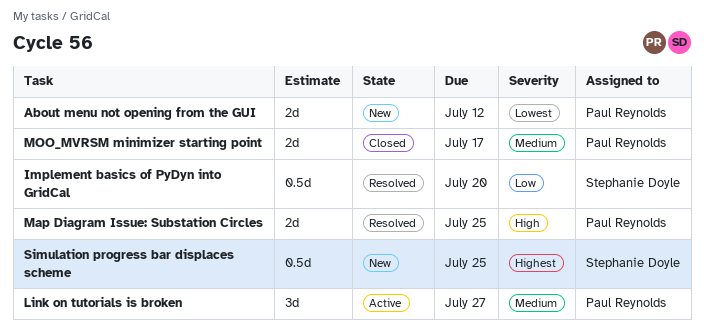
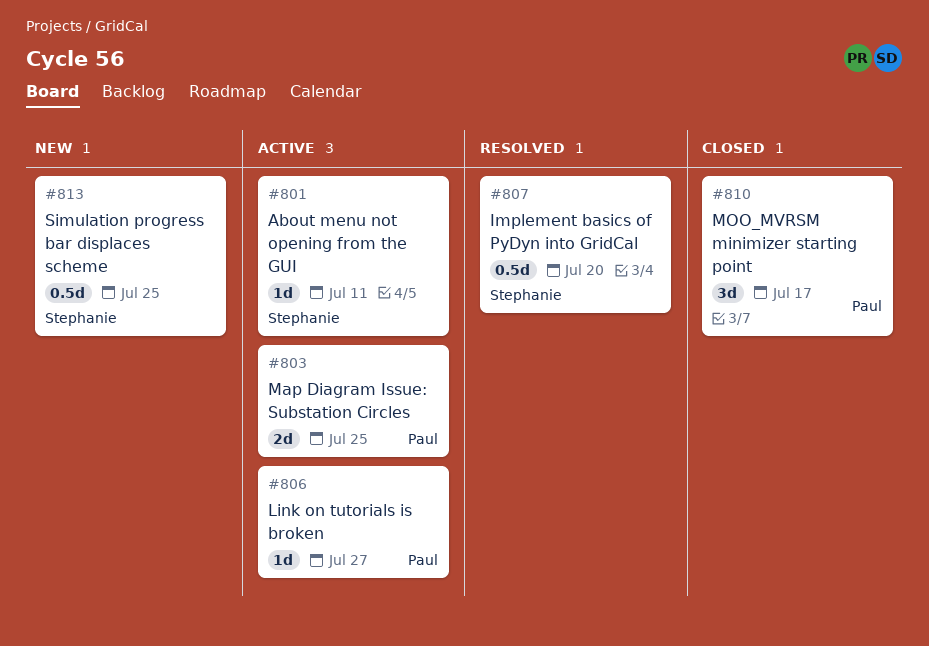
About menu not opening from the GUI, status: New -> Active
About menu not opening from the GUI, owner: Paul Reynolds -> Stephanie Doyle
About menu not opening from the GUI, estimate: 2d -> 1d
About menu not opening from the GUI, due: Jul 12 -> Jul 11
Link on tutorials is broken, estimate: 3d -> 1d
Map Diagram Issue: Substation Circles, status: Resolved -> Active
MOO_MVRSM minimizer starting point, estimate: 2d -> 3d

